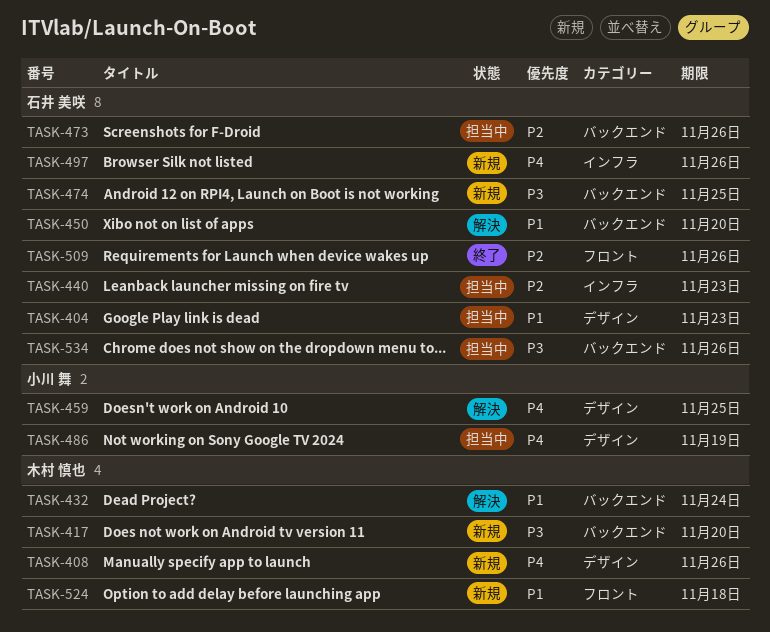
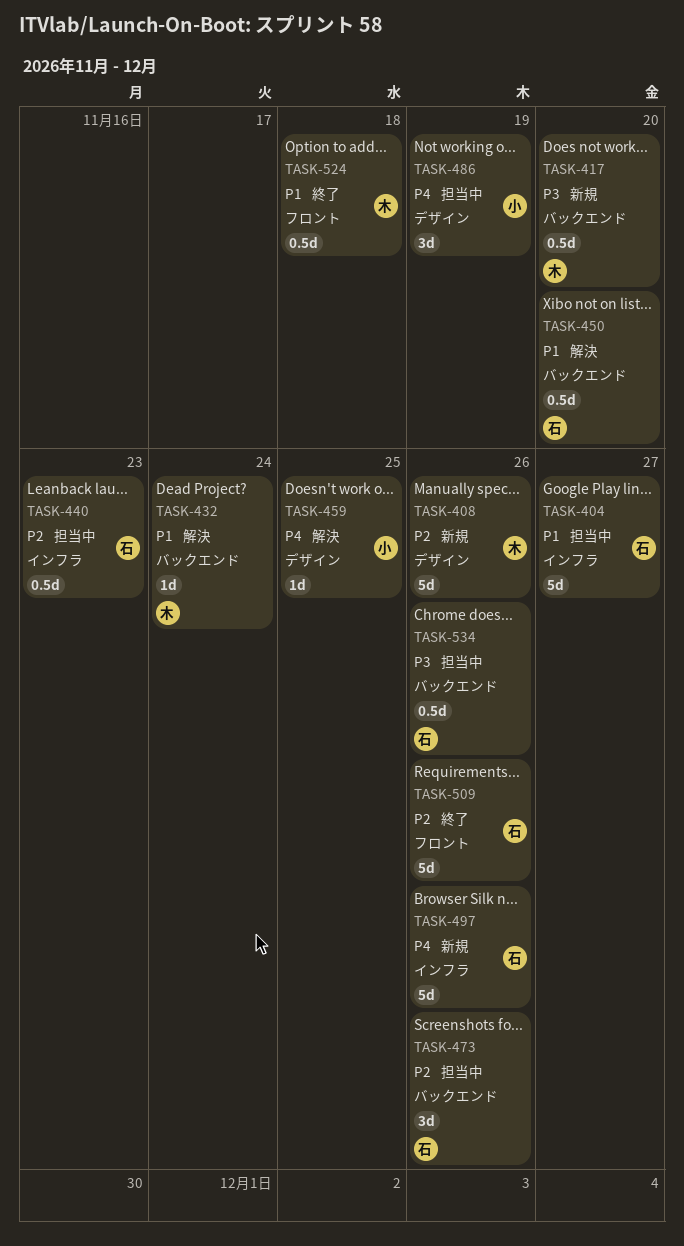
TASK-404, label: デザイン -> インフラ
TASK-404, due: Nov 23 -> Nov 27
TASK-408, priority: P4 -> P2
TASK-474: present -> none
TASK-524, status: 新規 -> 終了

